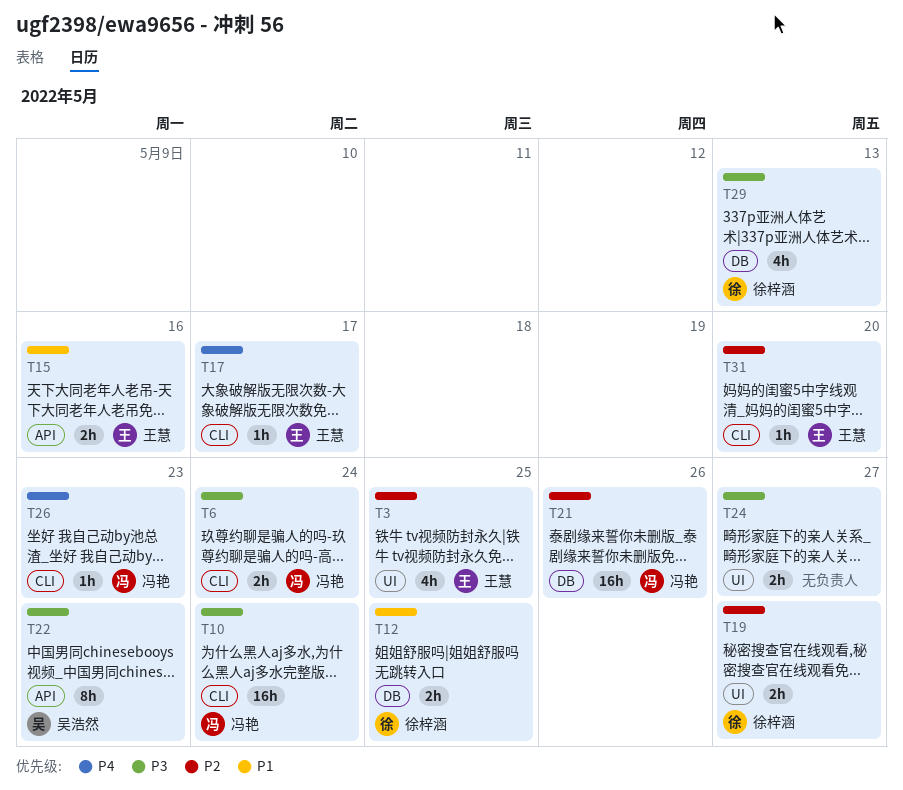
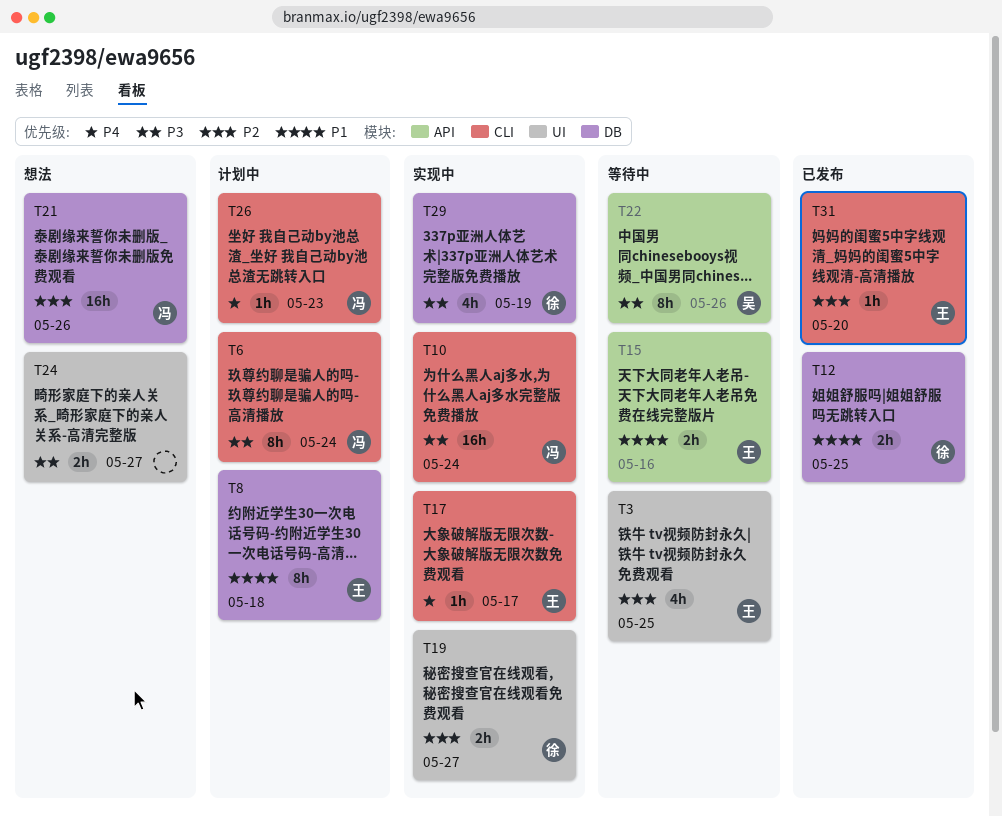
T6, estimate: 2h -> 8h
T8: none -> present
T22, due: May 23 -> May 26
T29, due: May 13 -> May 19

